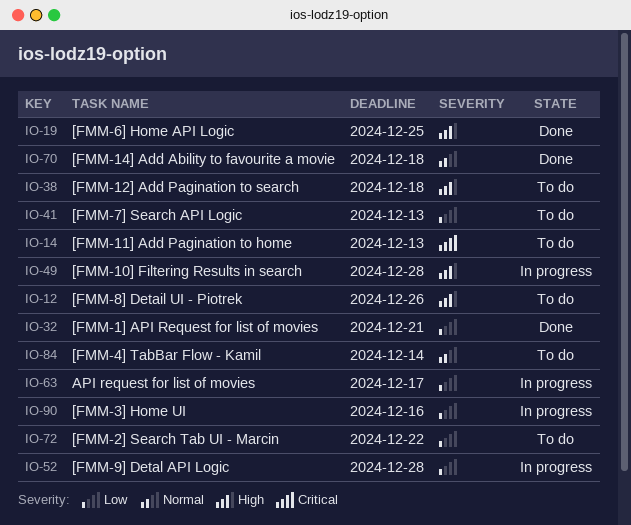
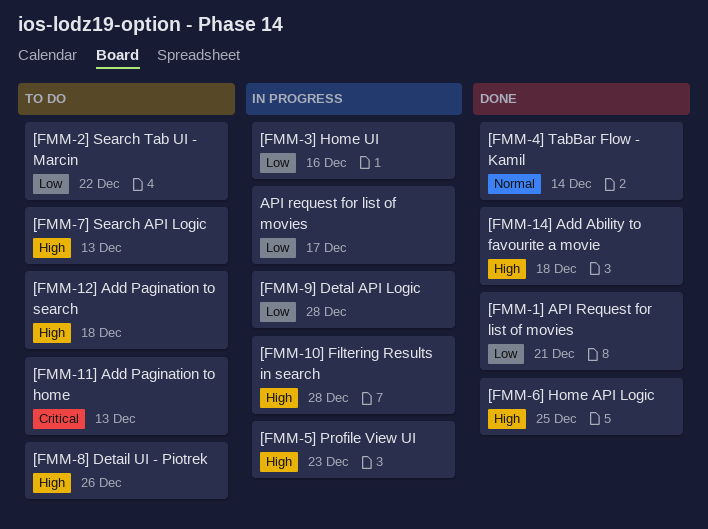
[FMM-14] Add Ability to favourite a movie, priority: Normal -> High
[FMM-4] TabBar Flow - Kamil, status: To do -> Done
[FMM-5] Profile View UI: none -> present
[FMM-7] Search API Logic, priority: Low -> High

